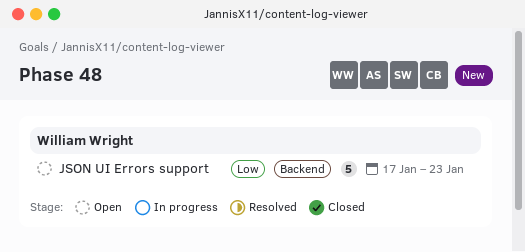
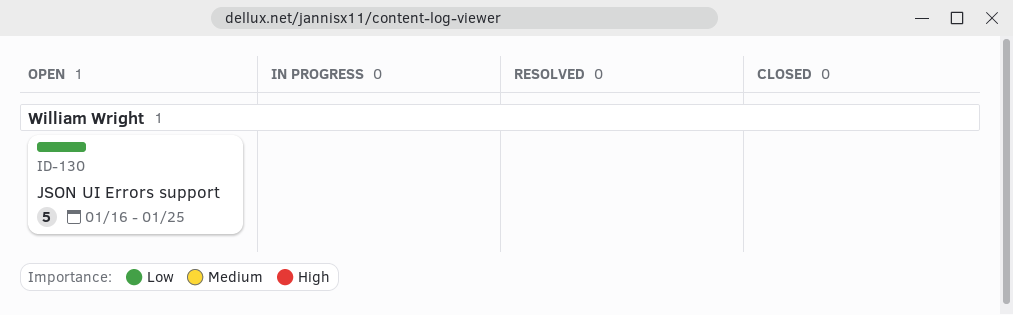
JSON UI Errors support, start: Jan 17 -> Jan 16
JSON UI Errors support, due: Jan 23 -> Jan 25

